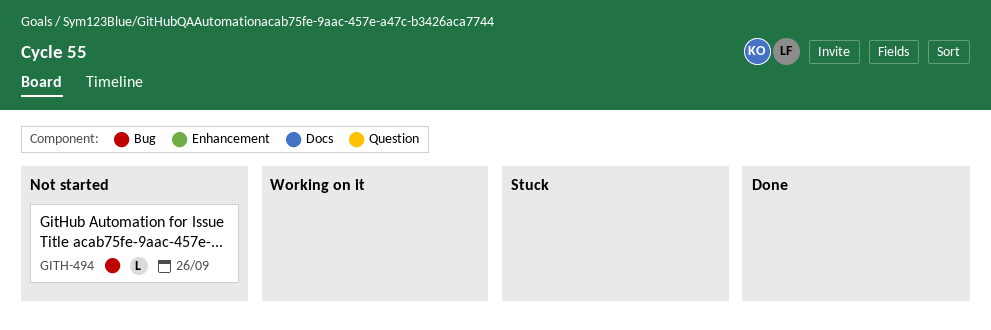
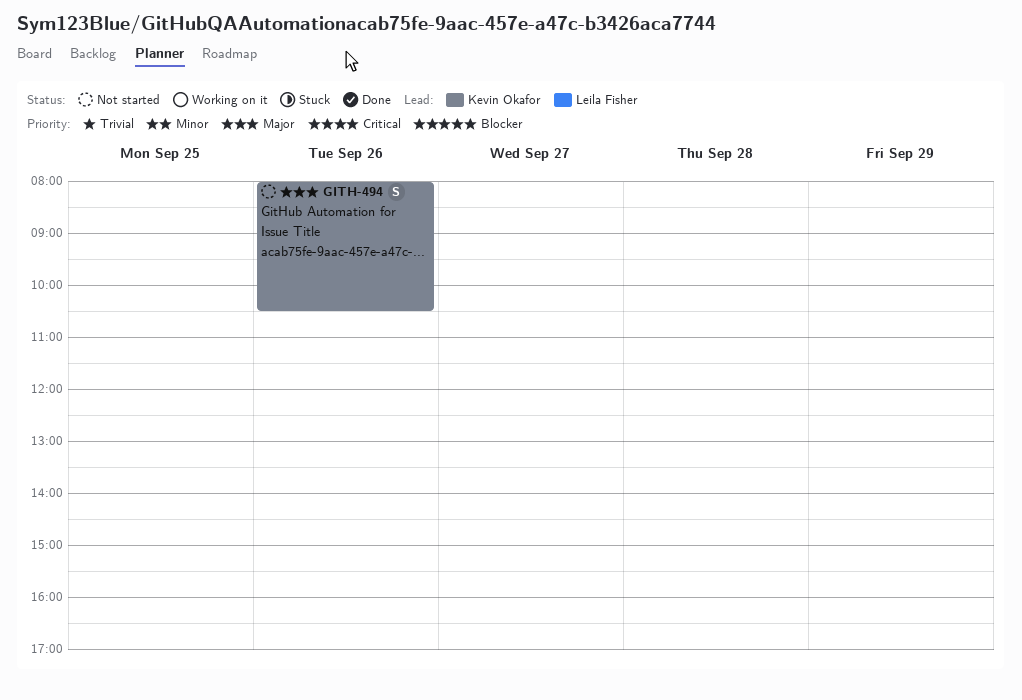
GITH-494, estimate: L -> S

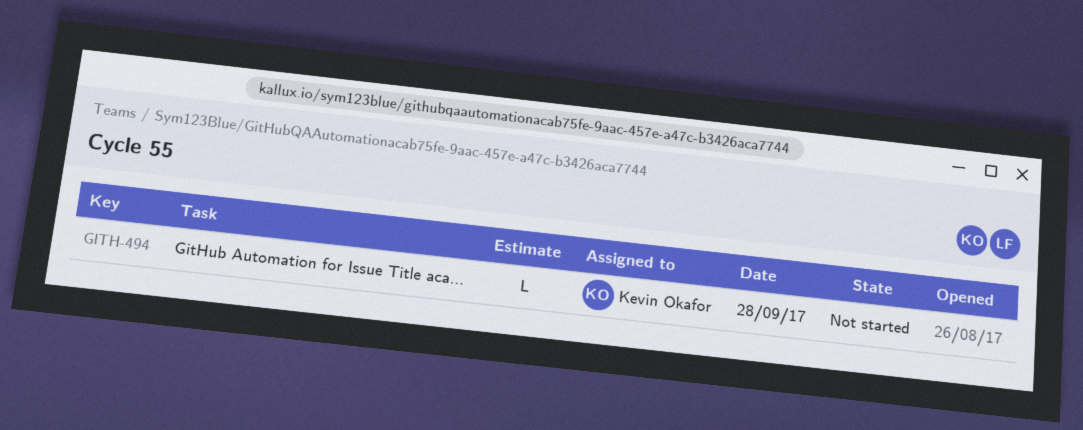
GITH-494, estimate: S -> L
GITH-494, day: Sep 26 -> Sep 28

